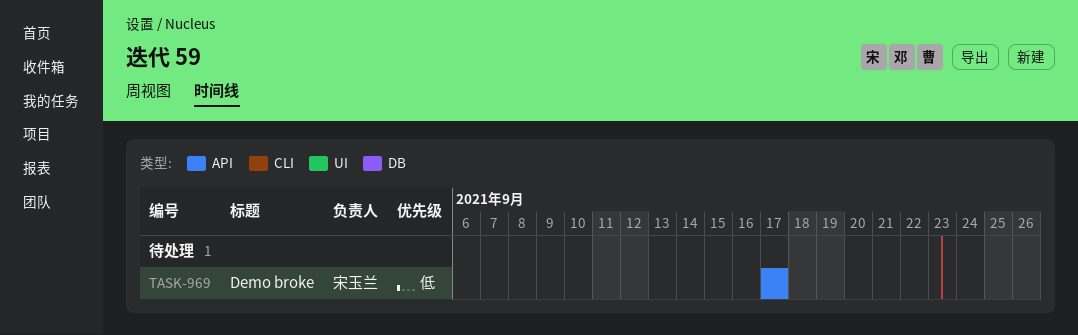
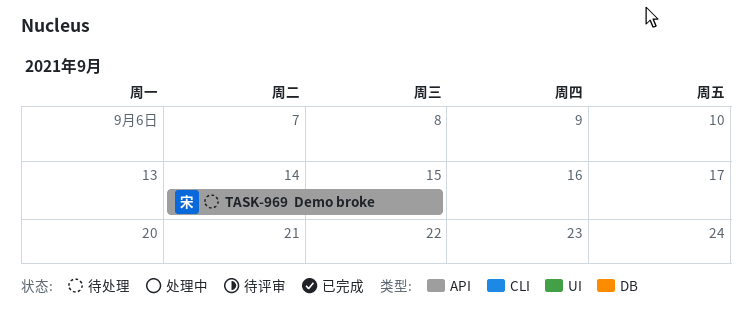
TASK-969, start: Sep 17 -> Sep 14
TASK-969, due: Sep 17 -> Sep 15

